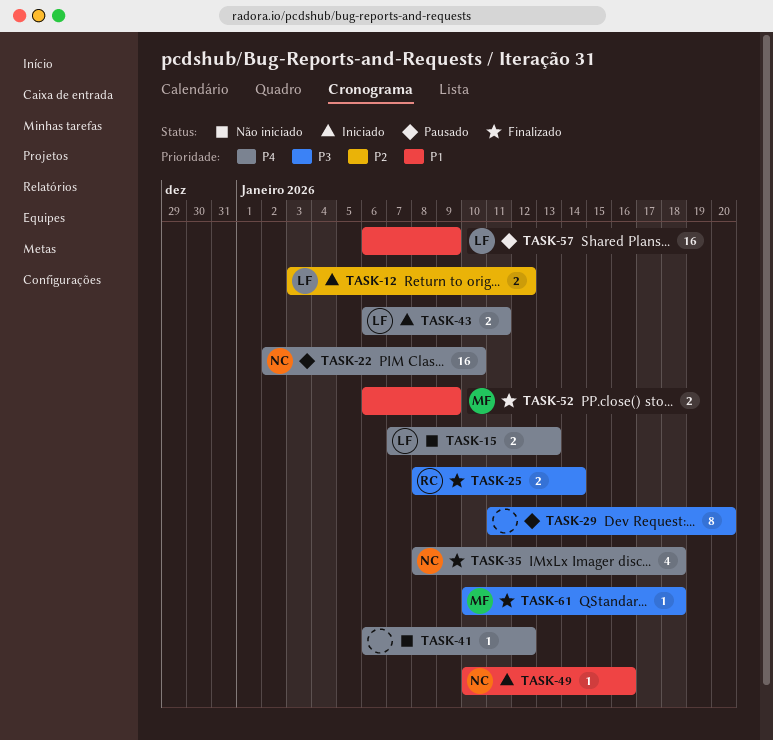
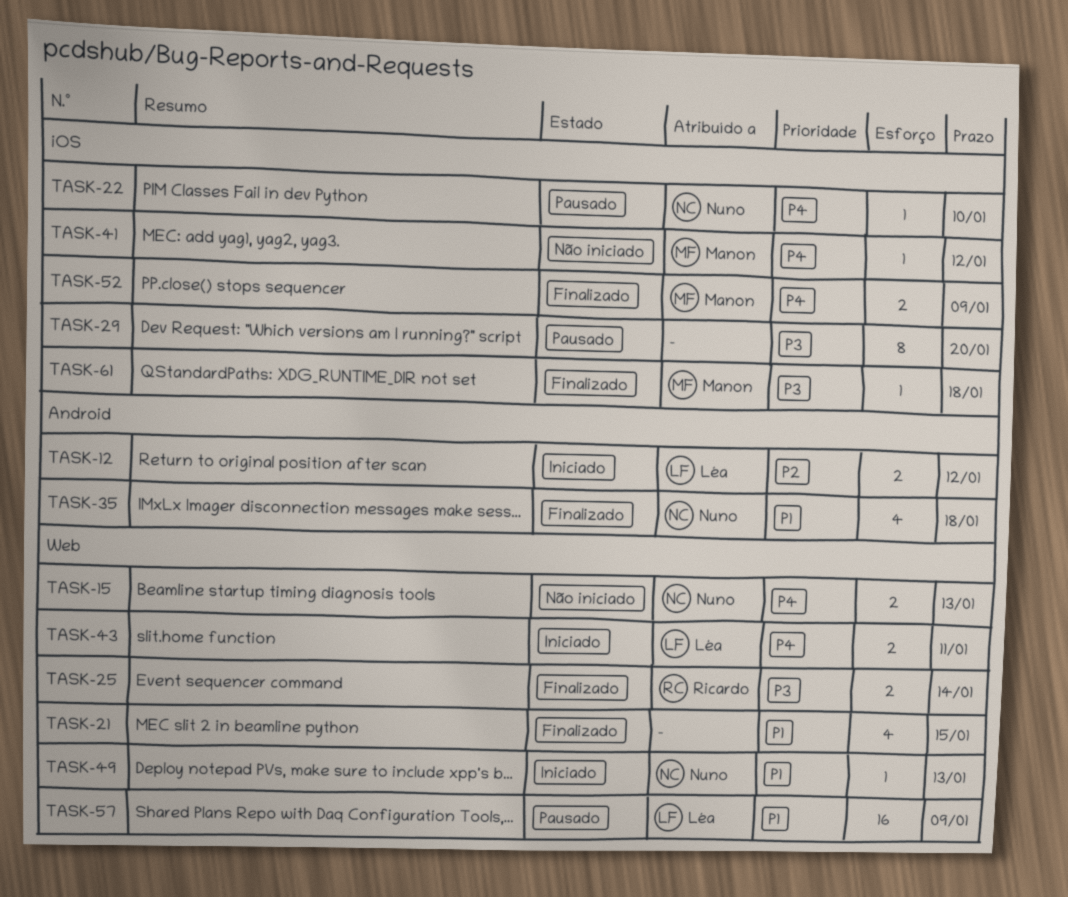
TASK-15, owner: Léa -> Nuno
TASK-21: none -> present
TASK-22, estimate: 16 -> 1
TASK-35, priority: P4 -> P1
TASK-41, owner: none -> Manon
TASK-49, due: Jan 16 -> Jan 13
TASK-52, priority: P1 -> P4

